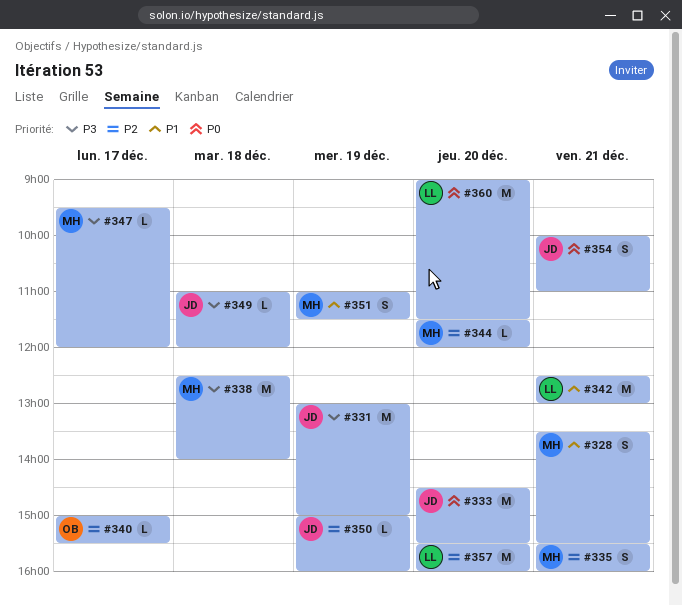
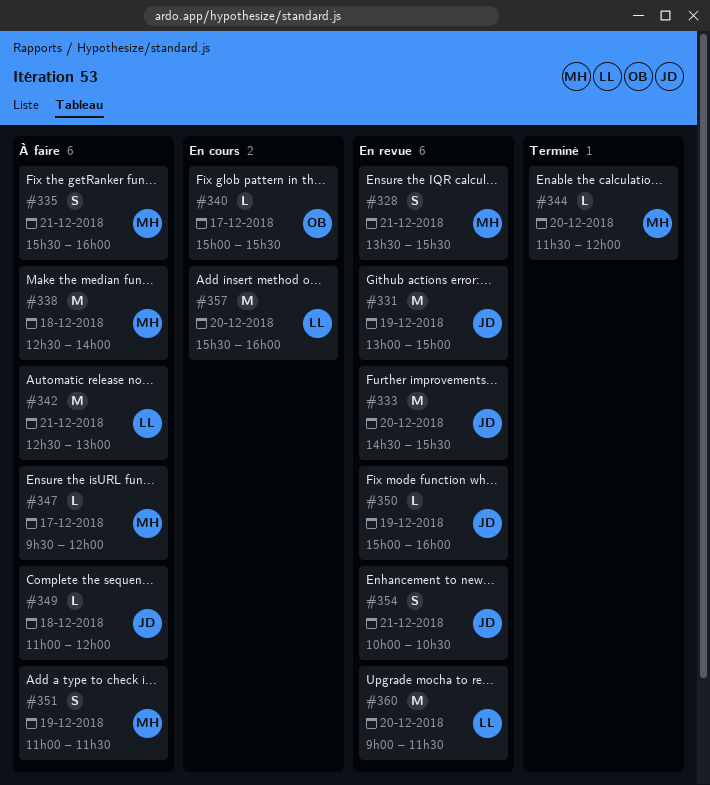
#354, ends: 11:00 -> 10:30

